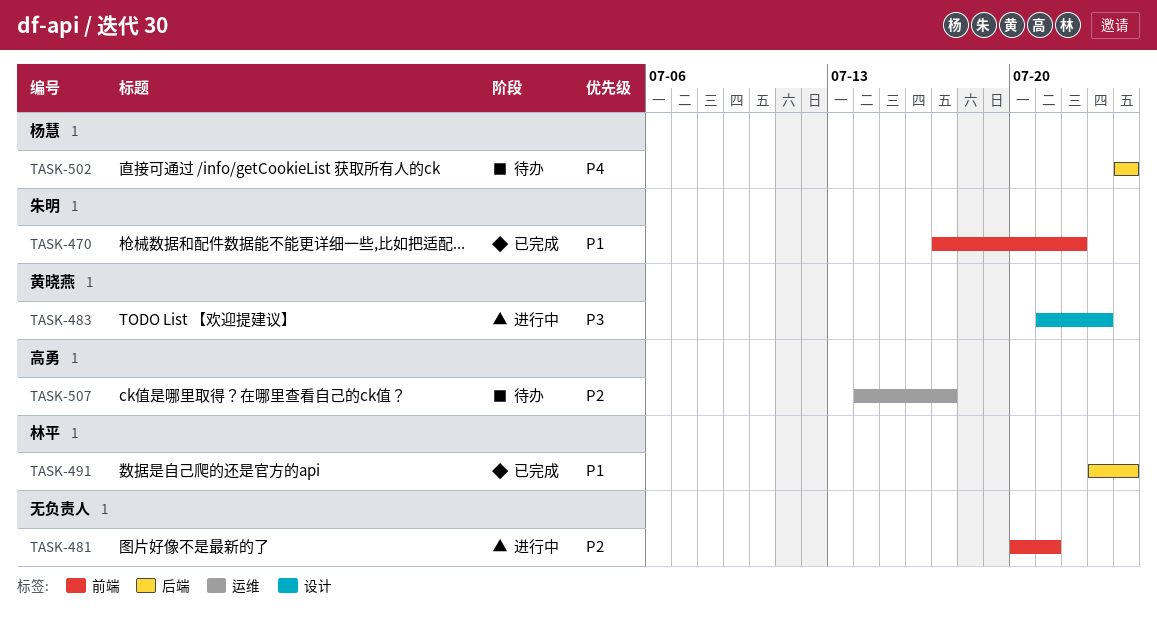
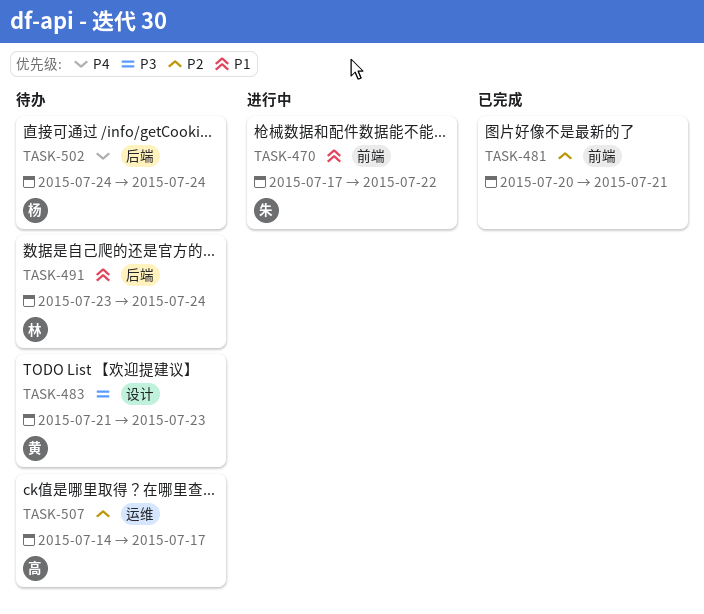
TASK-470, status: 已完成 -> 进行中
TASK-481, status: 进行中 -> 已完成
TASK-483, status: 进行中 -> 待办
TASK-491, status: 已完成 -> 待办

